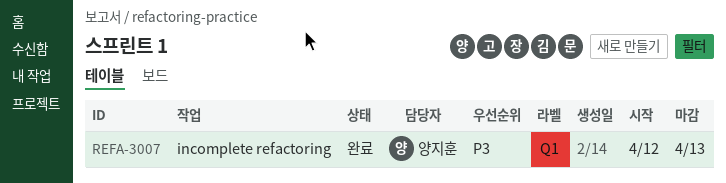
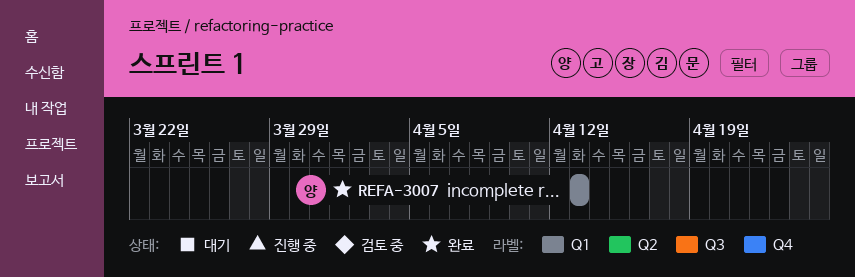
REFA-3007, start: Apr 12 -> Apr 13

